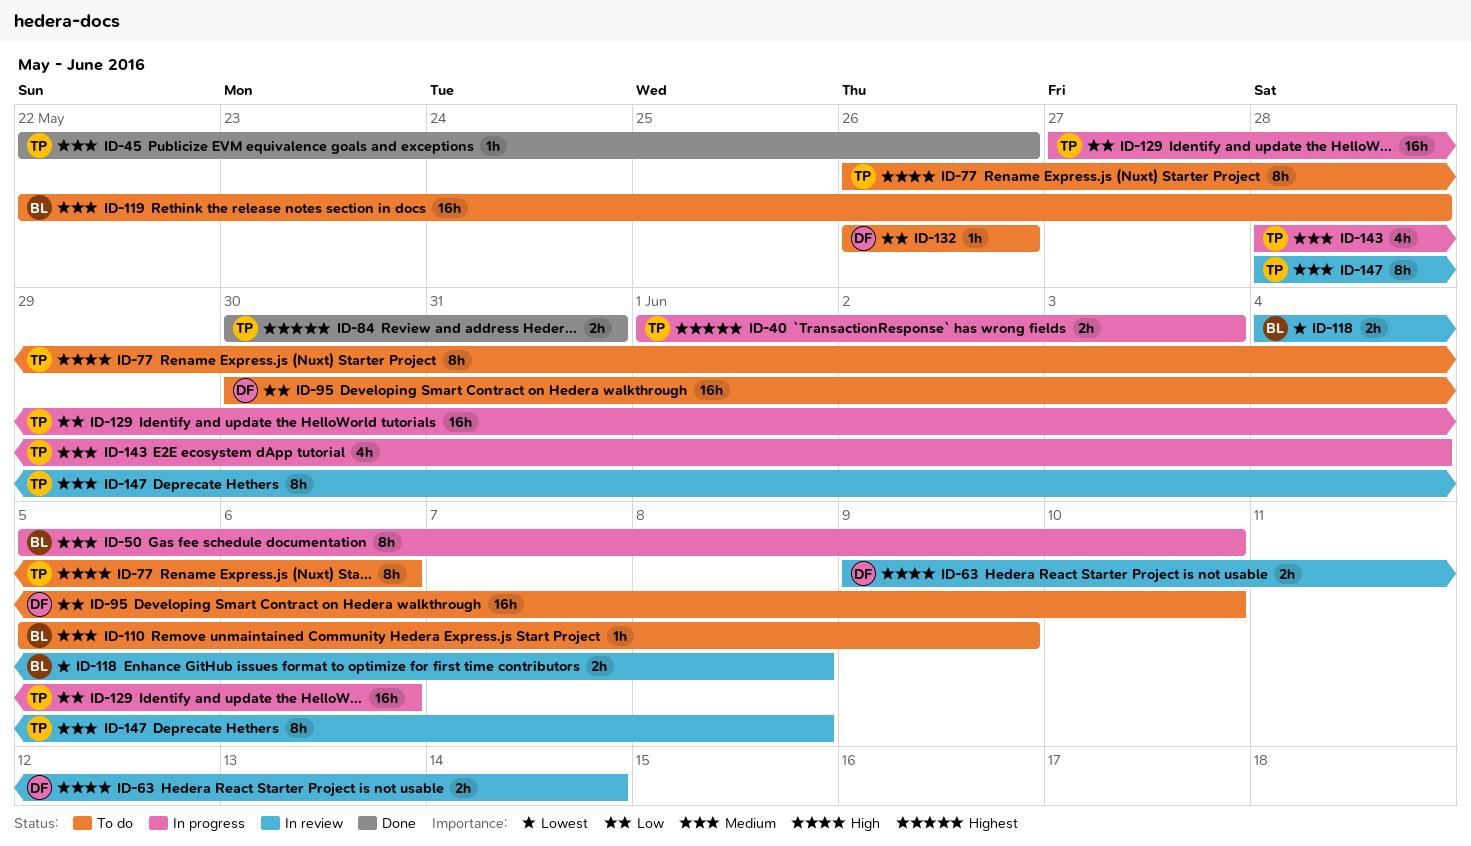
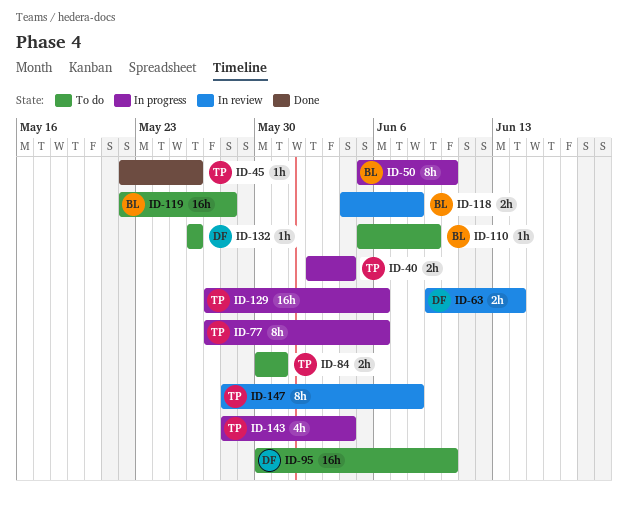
ID-40, start: Jun 1 -> Jun 2
ID-40, due: Jun 3 -> Jun 4
ID-77, status: To do -> In progress
ID-77, start: May 26 -> May 27
ID-84, status: Done -> To do

